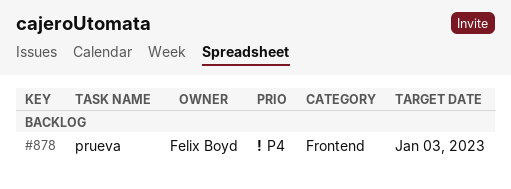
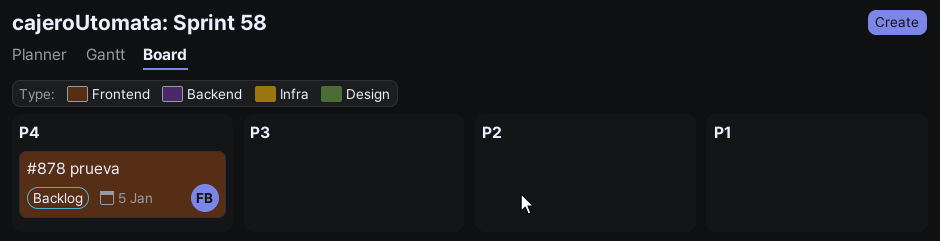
#878, due: Jan 3 -> Jan 5

